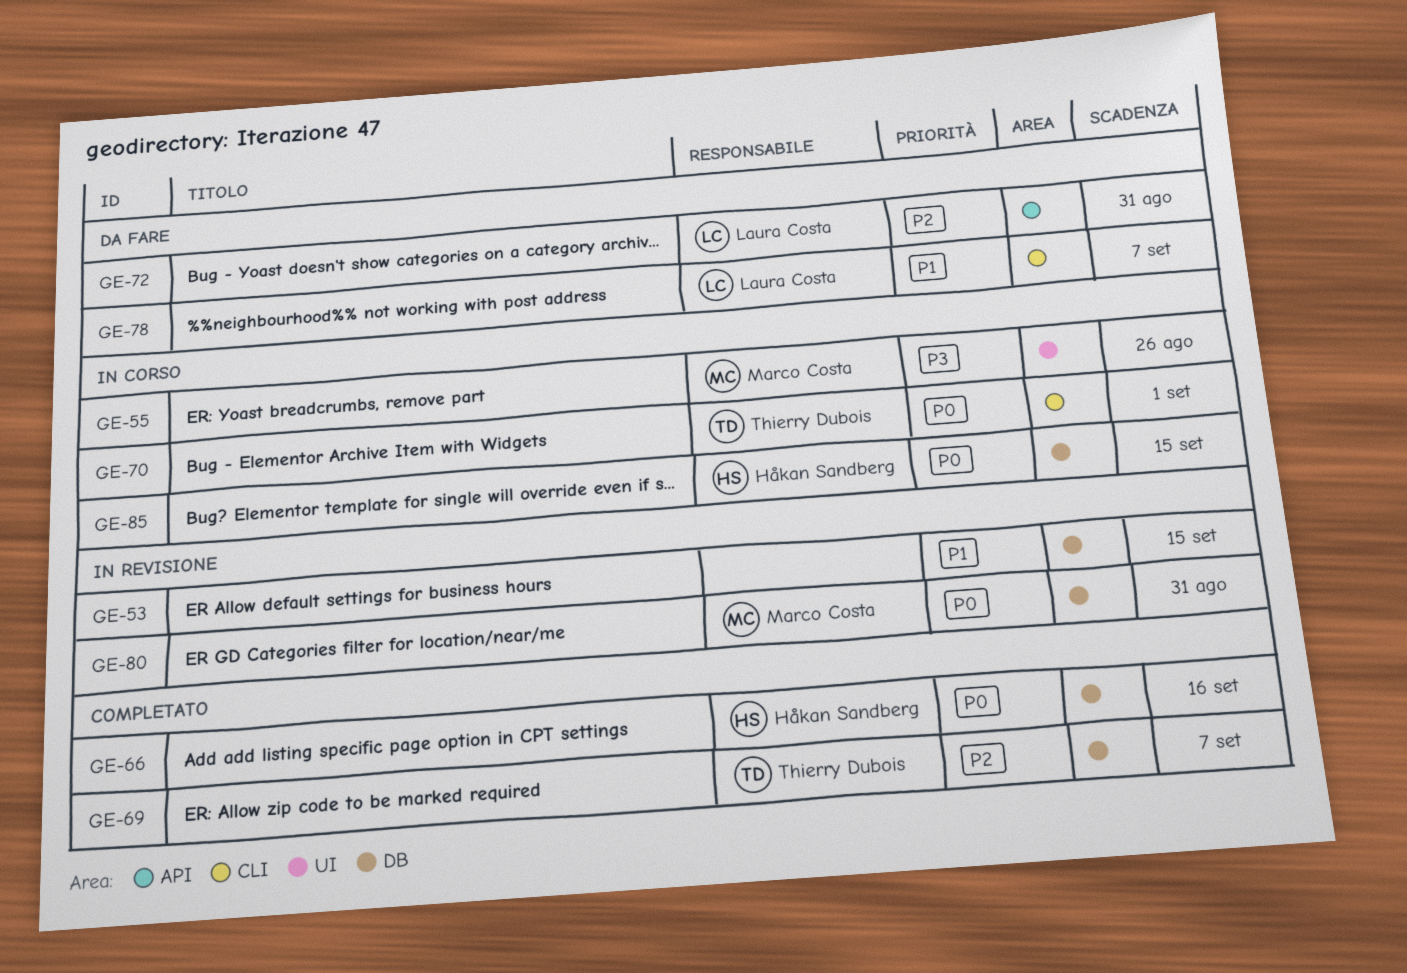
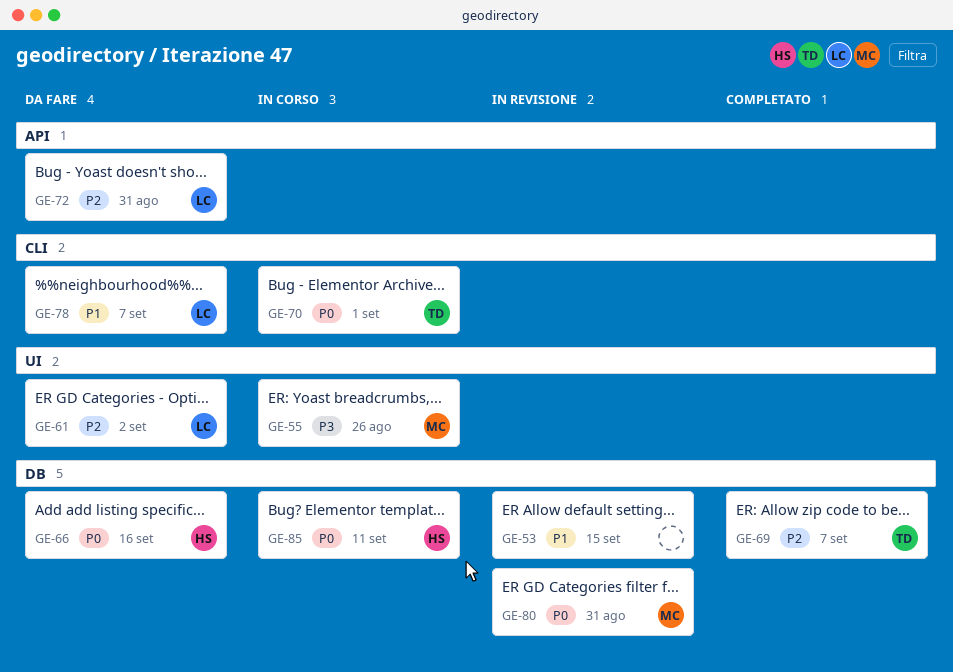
GE-61: none -> present
GE-66, status: Completato -> Da fare
GE-85, due: Sep 15 -> Sep 11

